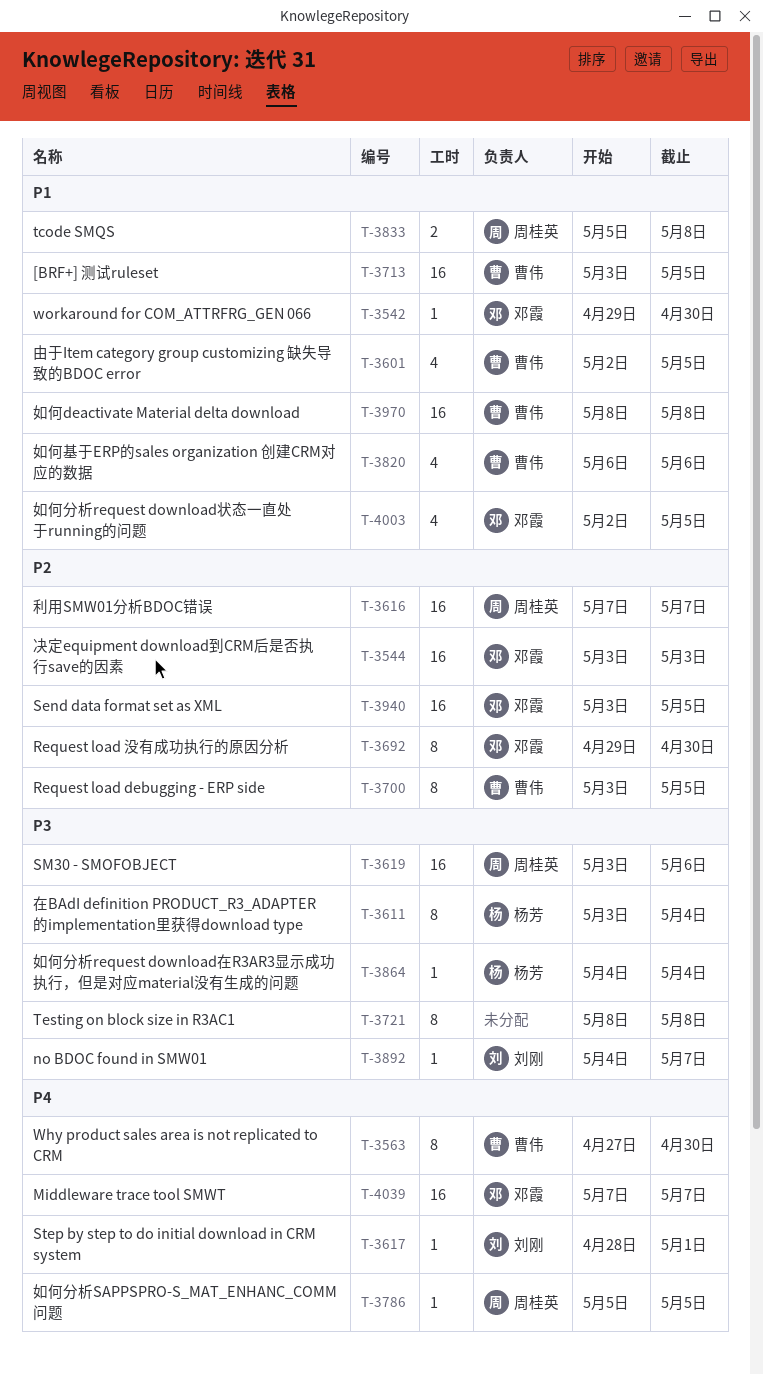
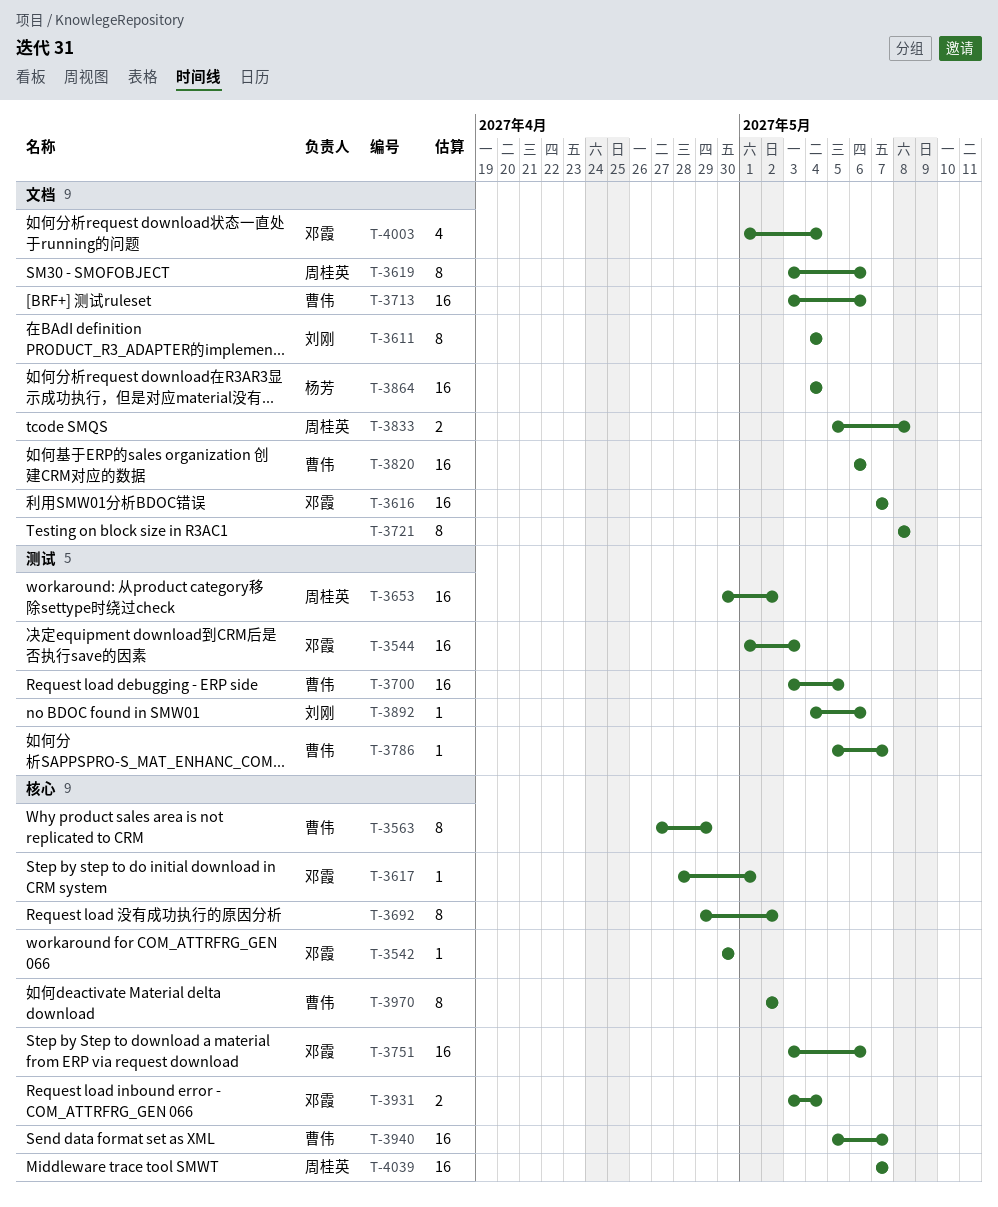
T-3542, start: Apr 29 -> Apr 30
T-3544, start: May 3 -> May 1
T-3563, due: Apr 30 -> Apr 29
T-3601: present -> none
T-3611, owner: 杨芳 -> 刘刚
T-3611, start: May 3 -> May 4
T-3616, owner: 周桂英 -> 邓霞
T-3617, owner: 刘刚 -> 邓霞
T-3619, estimate: 16 -> 8
T-3653: none -> present
T-3692, owner: 邓霞 -> none
T-3692, due: Apr 30 -> May 2
T-3700, estimate: 8 -> 16
T-3713, due: May 5 -> May 6
T-3751: none -> present
T-3786, owner: 周桂英 -> 曹伟
T-3786, due: May 5 -> May 7
T-3820, estimate: 4 -> 16
T-3864, estimate: 1 -> 16
T-3892, due: May 7 -> May 6
T-3931: none -> present
T-3940, owner: 邓霞 -> 曹伟
T-3940, start: May 3 -> May 5
T-3940, due: May 5 -> May 7
T-3970, estimate: 16 -> 8
T-3970, start: May 8 -> May 2
T-3970, due: May 8 -> May 2
T-4003, start: May 2 -> May 1
T-4003, due: May 5 -> May 4
T-4039, owner: 邓霞 -> 周桂英

